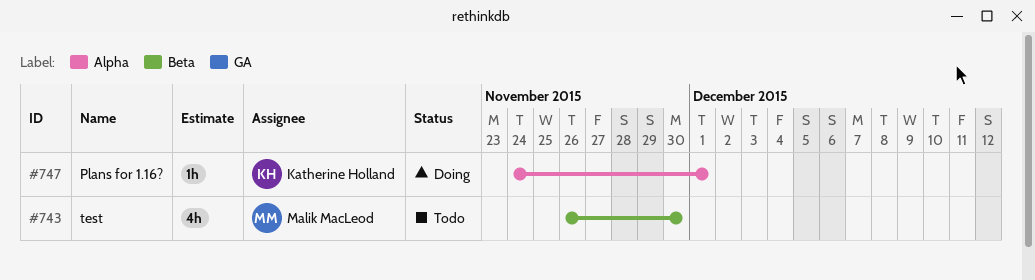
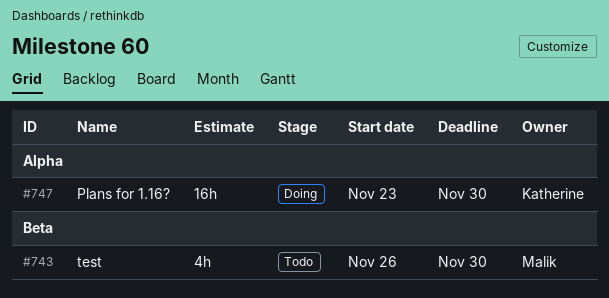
#747, estimate: 1h -> 16h
#747, start: Nov 24 -> Nov 23
#747, due: Dec 1 -> Nov 30

